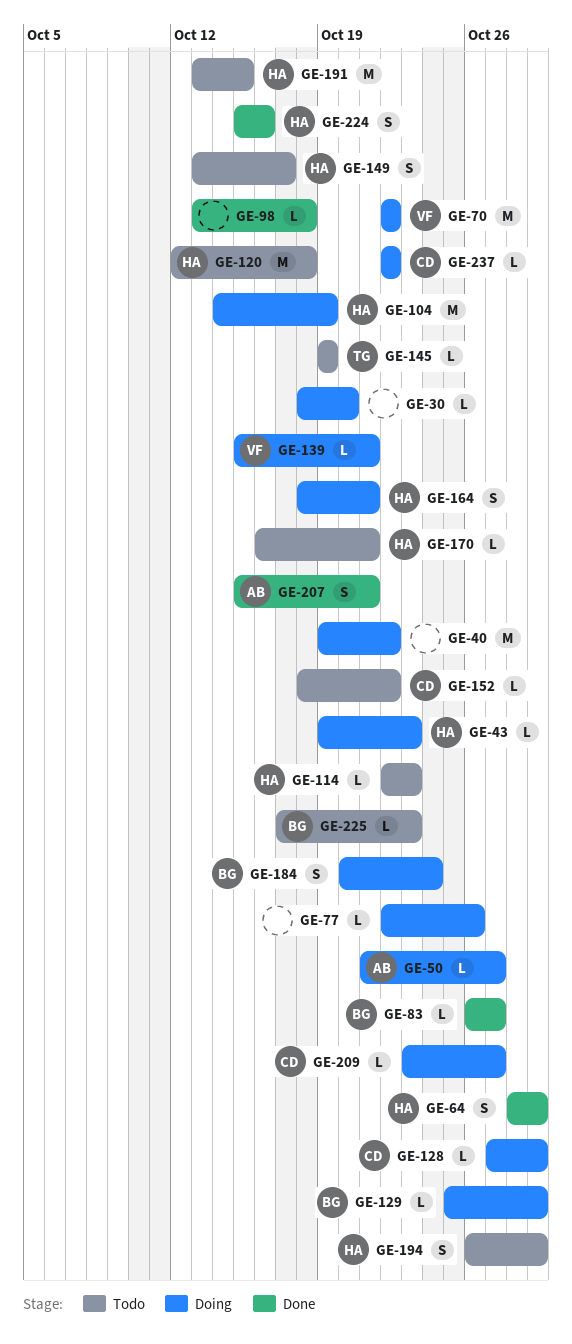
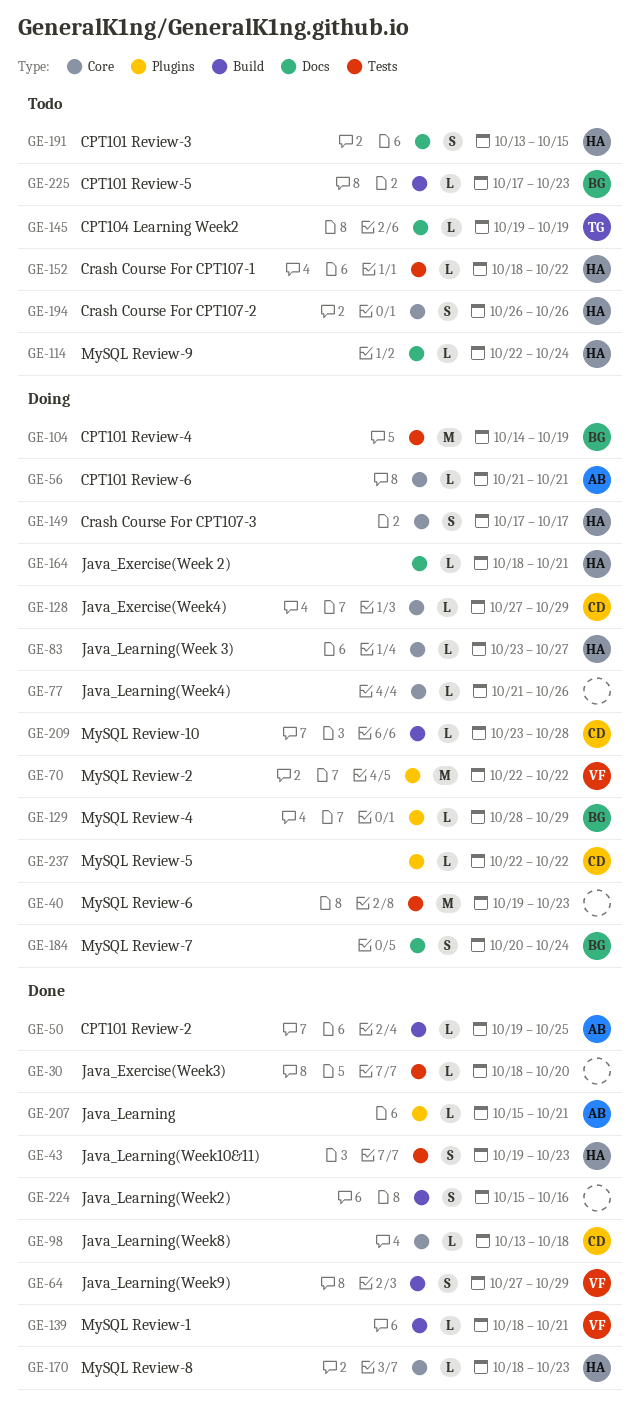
GE-30, status: Doing -> Done
GE-40, due: Oct 22 -> Oct 23
GE-43, status: Doing -> Done
GE-43, estimate: L -> S
GE-50, status: Doing -> Done
GE-50, start: Oct 21 -> Oct 19
GE-50, due: Oct 27 -> Oct 25
GE-56: none -> present
GE-64, owner: HA -> VF
GE-64, start: Oct 28 -> Oct 27
GE-77, start: Oct 22 -> Oct 21
GE-83, status: Done -> Doing
GE-83, owner: BG -> HA
GE-83, start: Oct 26 -> Oct 23
GE-98, owner: none -> CD
GE-104, owner: HA -> BG
GE-114, due: Oct 23 -> Oct 24
GE-120: present -> none
GE-129, start: Oct 25 -> Oct 28
GE-139, status: Doing -> Done
GE-139, start: Oct 15 -> Oct 18
GE-149, status: Todo -> Doing
GE-149, start: Oct 13 -> Oct 17
GE-152, owner: CD -> HA
GE-164, estimate: S -> L
GE-170, status: Todo -> Done
GE-170, start: Oct 16 -> Oct 18
GE-170, due: Oct 21 -> Oct 23
GE-191, estimate: M -> S
GE-194, due: Oct 29 -> Oct 26
GE-207, estimate: S -> L
GE-209, due: Oct 27 -> Oct 28
GE-224, owner: HA -> none

